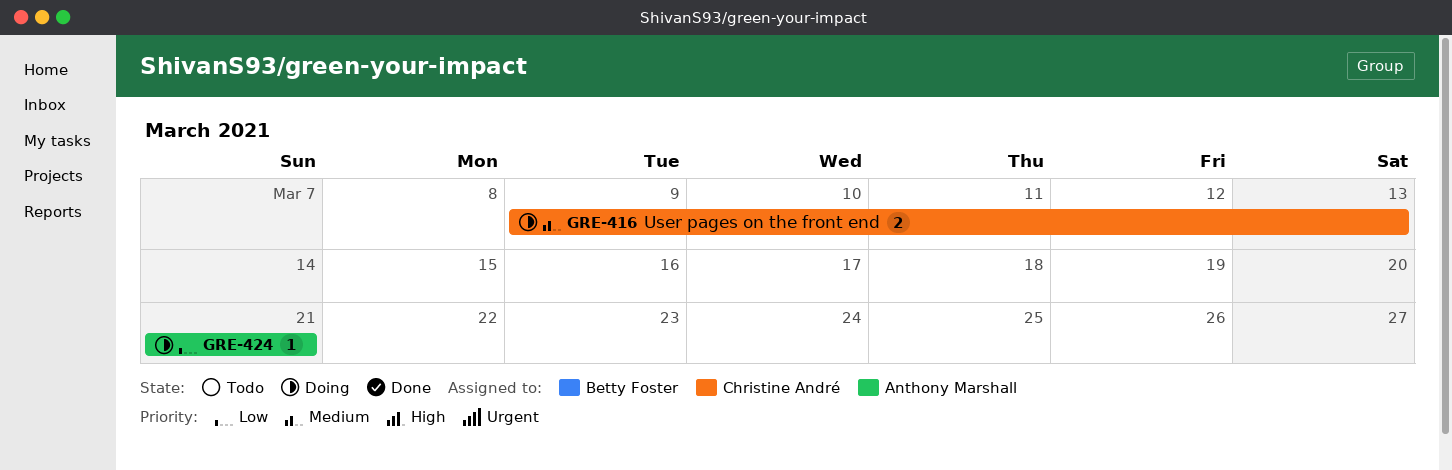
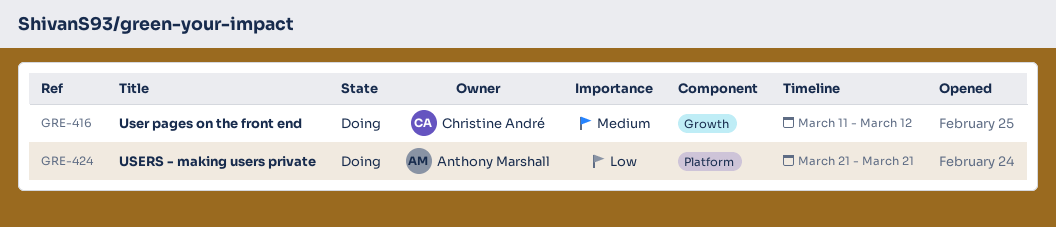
GRE-416, start: Mar 9 -> Mar 11
GRE-416, due: Mar 13 -> Mar 12

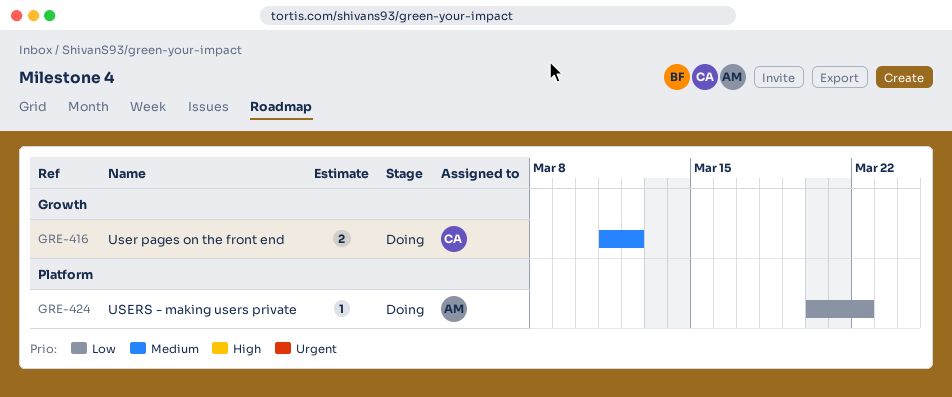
GRE-424, start: Mar 21 -> Mar 20
GRE-424, due: Mar 21 -> Mar 22

